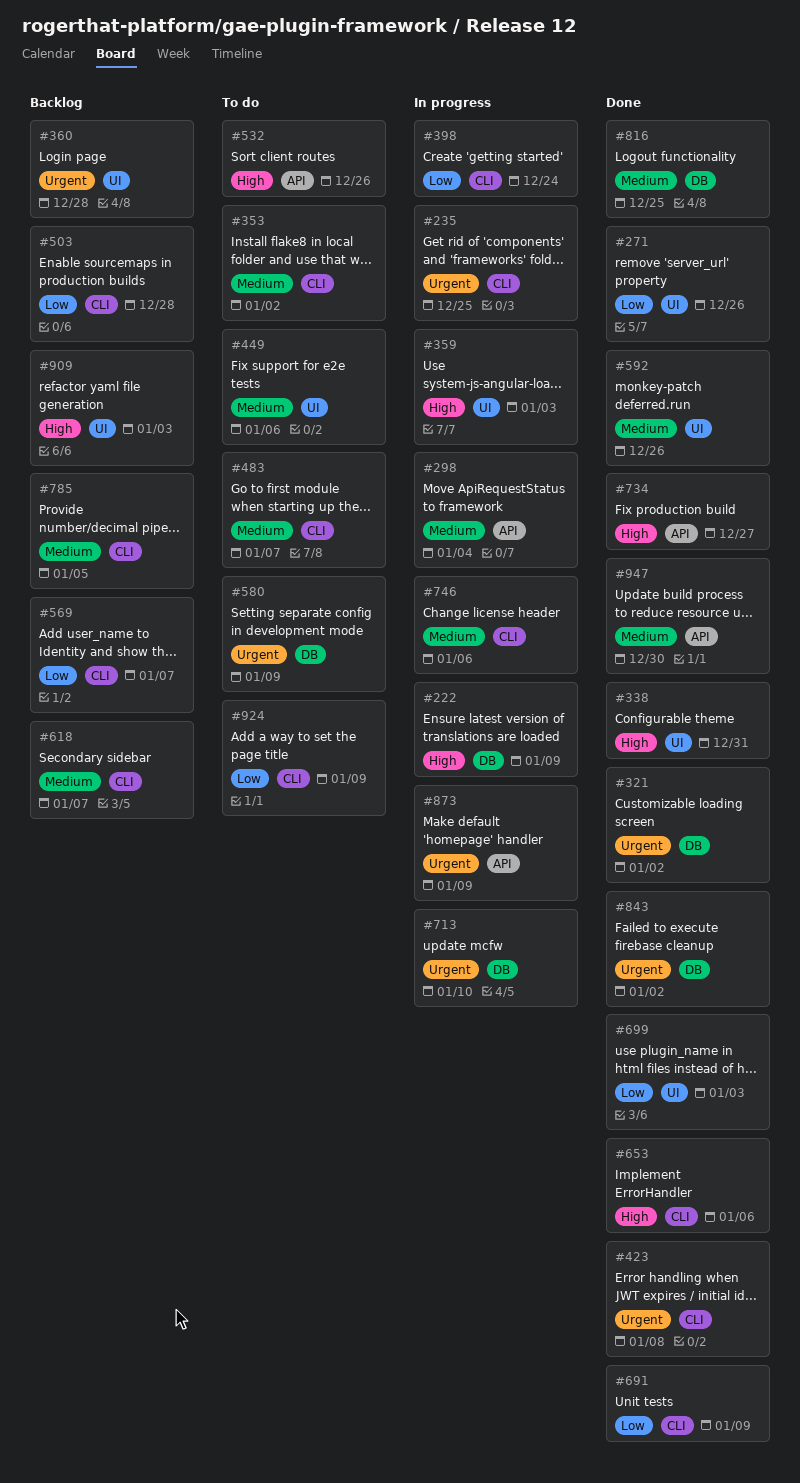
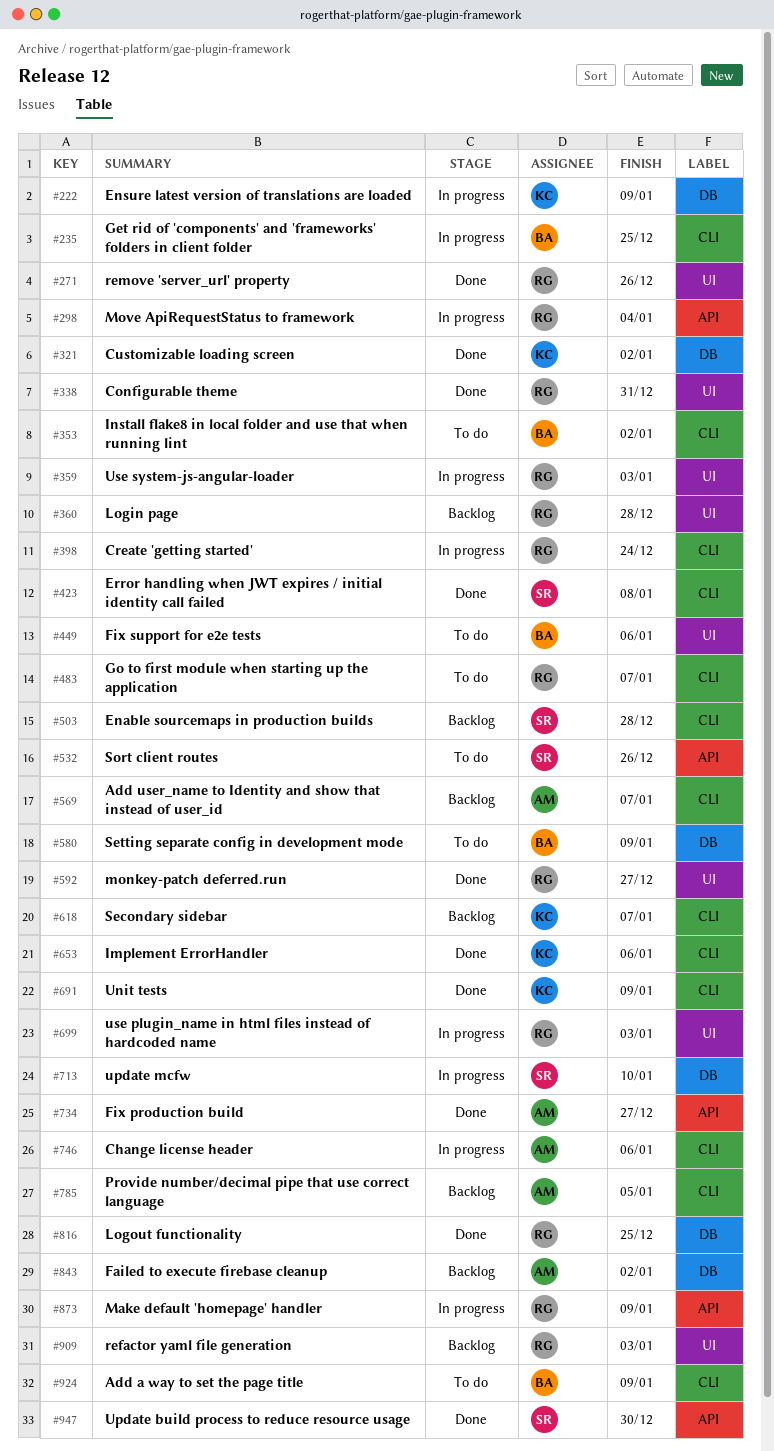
#592, due: Dec 26 -> Dec 27
#699, status: Done -> In progress
#843, status: Done -> Backlog

